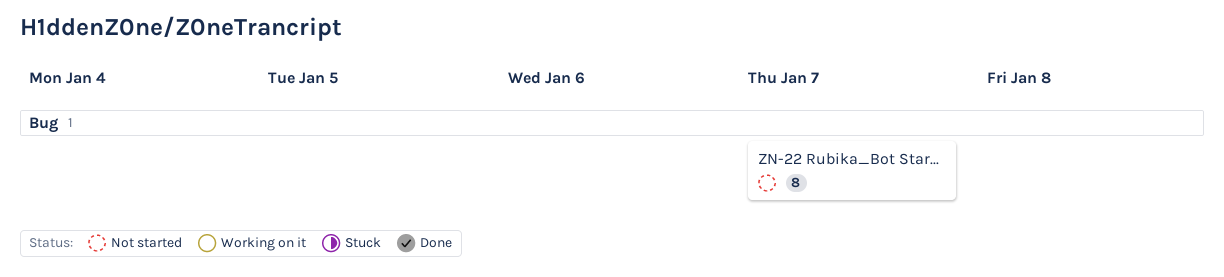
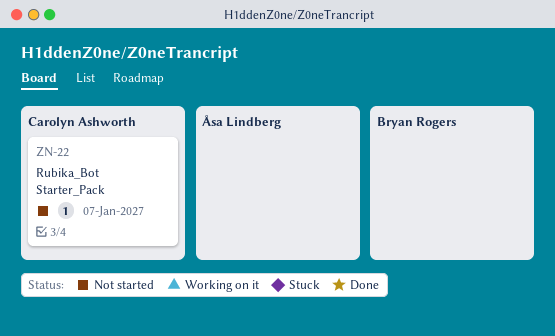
ZN-22, estimate: 8 -> 1

